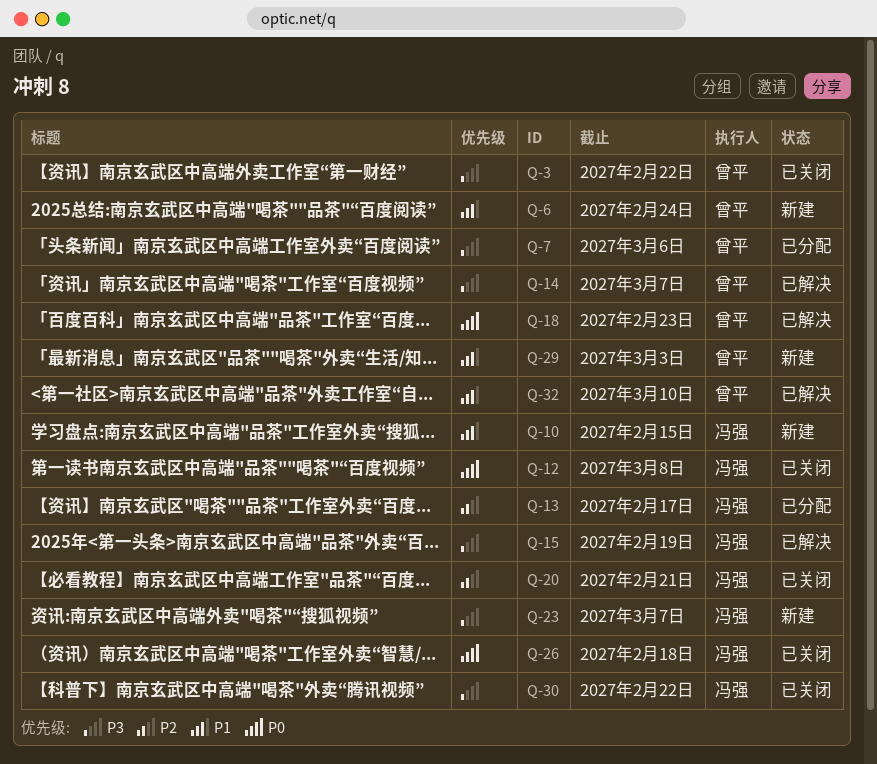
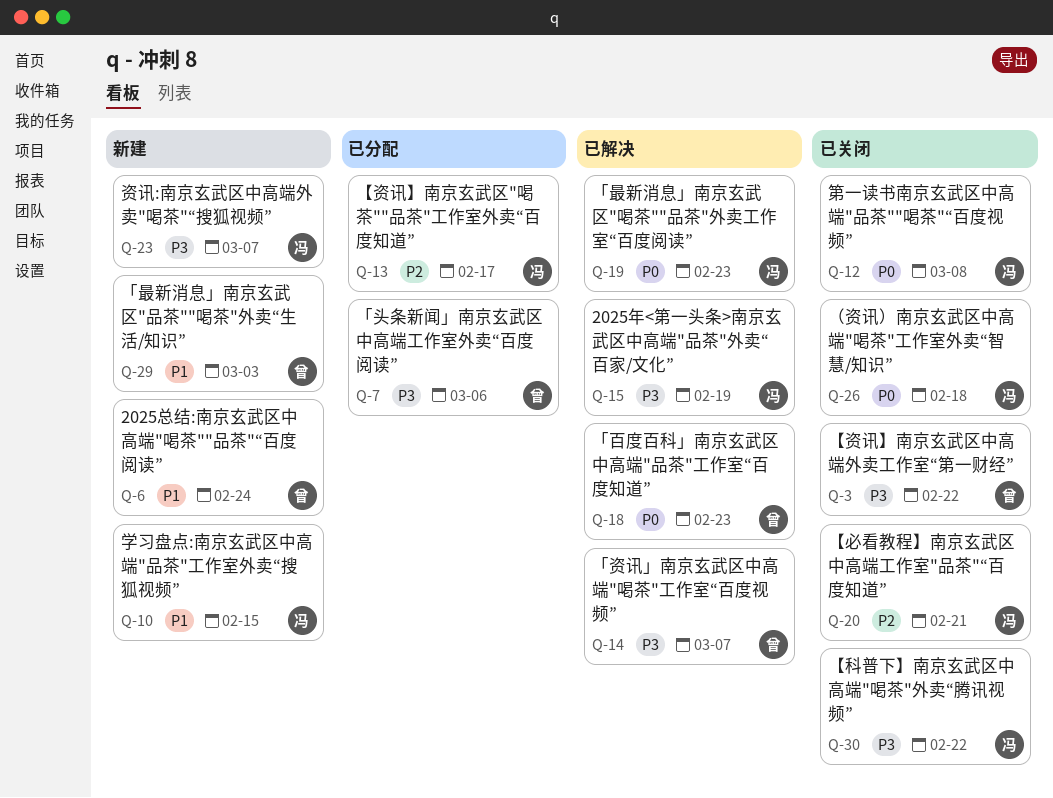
Q-19: none -> present
Q-32: present -> none

